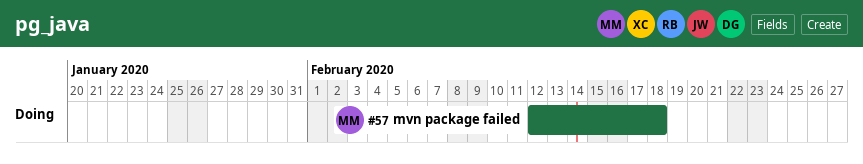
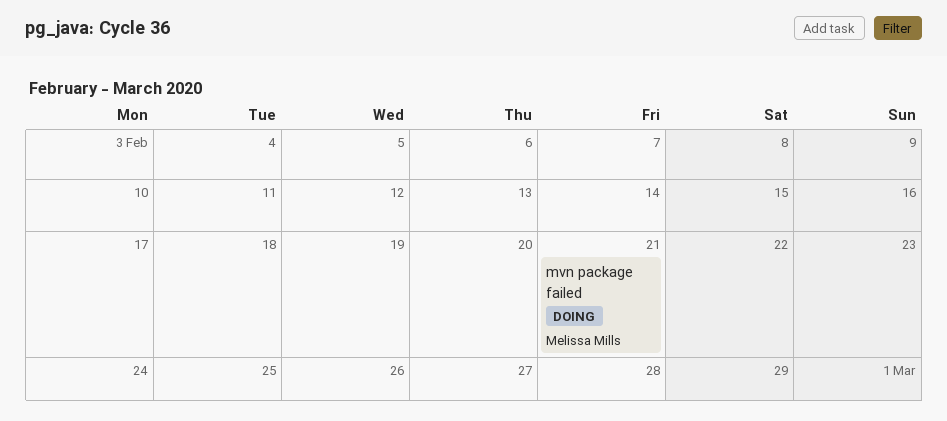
mvn package failed, due: Feb 18 -> Feb 21

